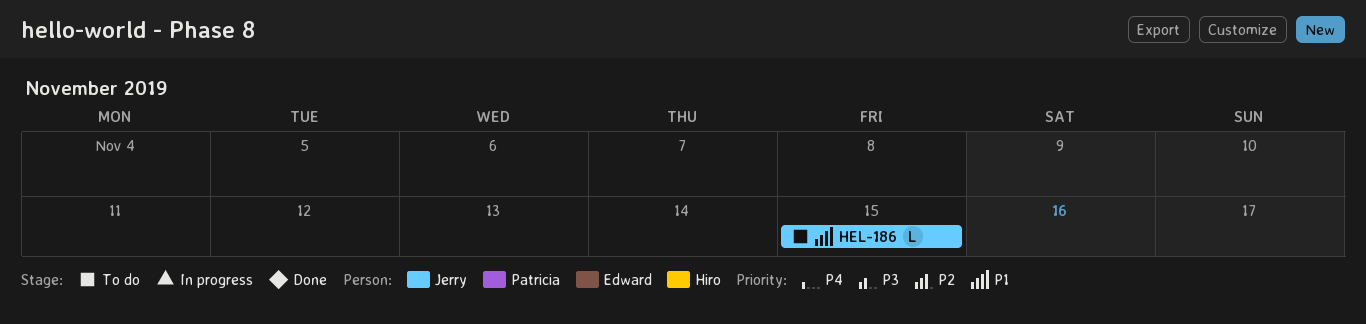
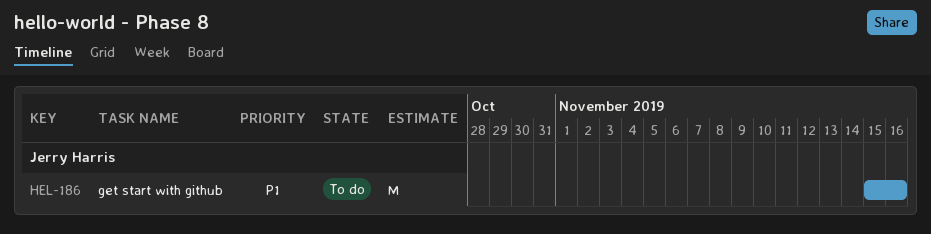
HEL-186, estimate: L -> M
HEL-186, due: Nov 15 -> Nov 16

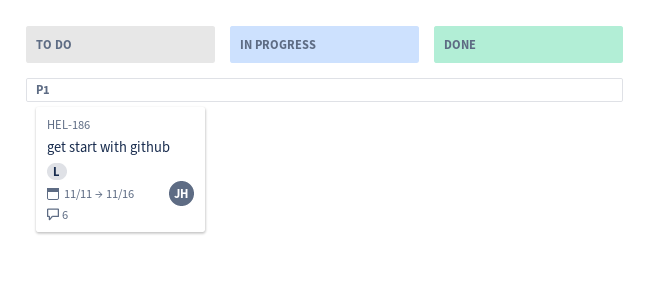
HEL-186, estimate: M -> L
HEL-186, start: Nov 15 -> Nov 11

